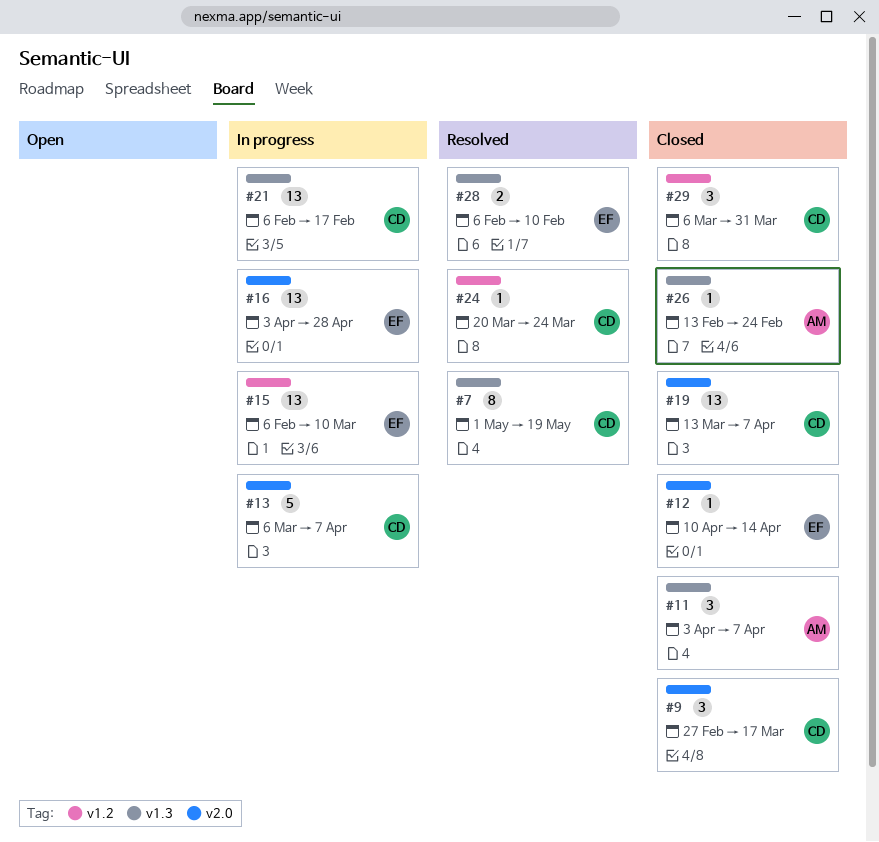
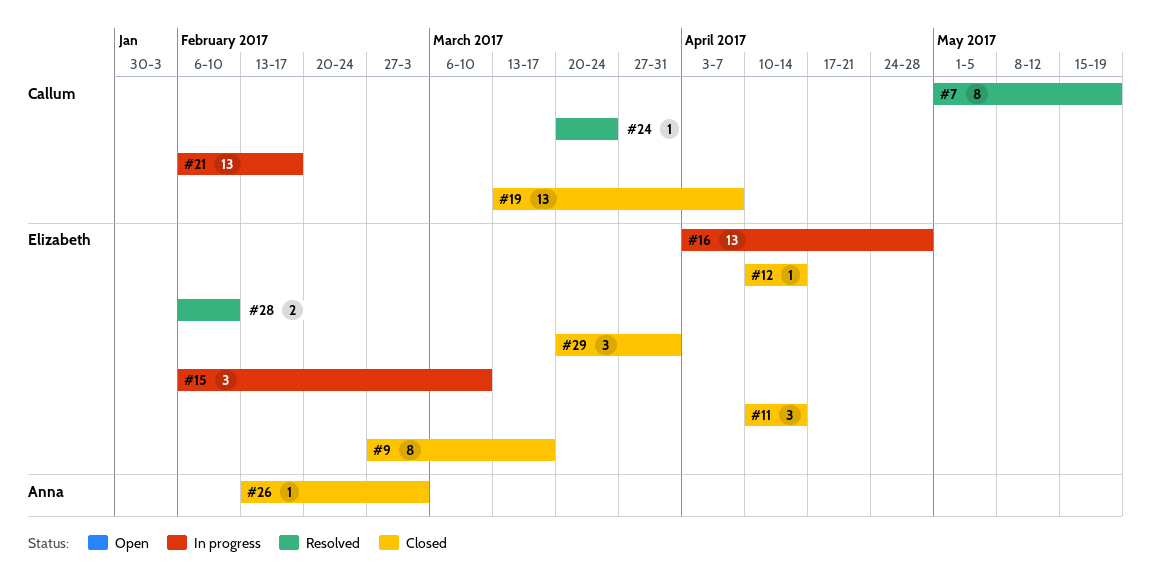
#9, owner: Callum -> Elizabeth
#9, estimate: 3 -> 8
#11, owner: Anna -> Elizabeth
#11, start: Apr 3 -> Apr 10
#11, due: Apr 7 -> Apr 14
#13: present -> none
#15, estimate: 13 -> 3
#26, due: Feb 24 -> Mar 3
#29, owner: Callum -> Elizabeth
#29, start: Mar 6 -> Mar 20

